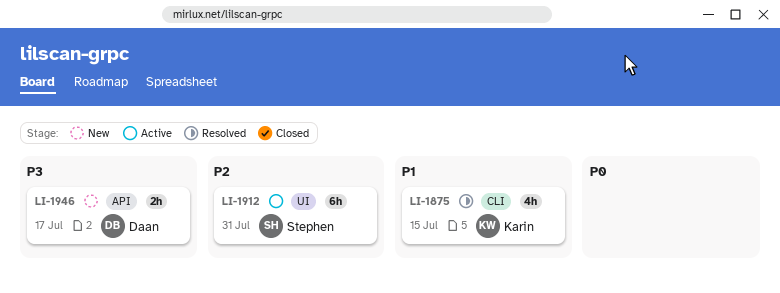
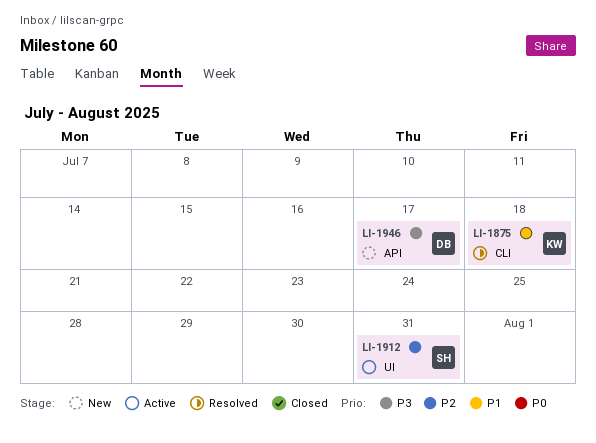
LI-1875, due: Jul 15 -> Jul 18

